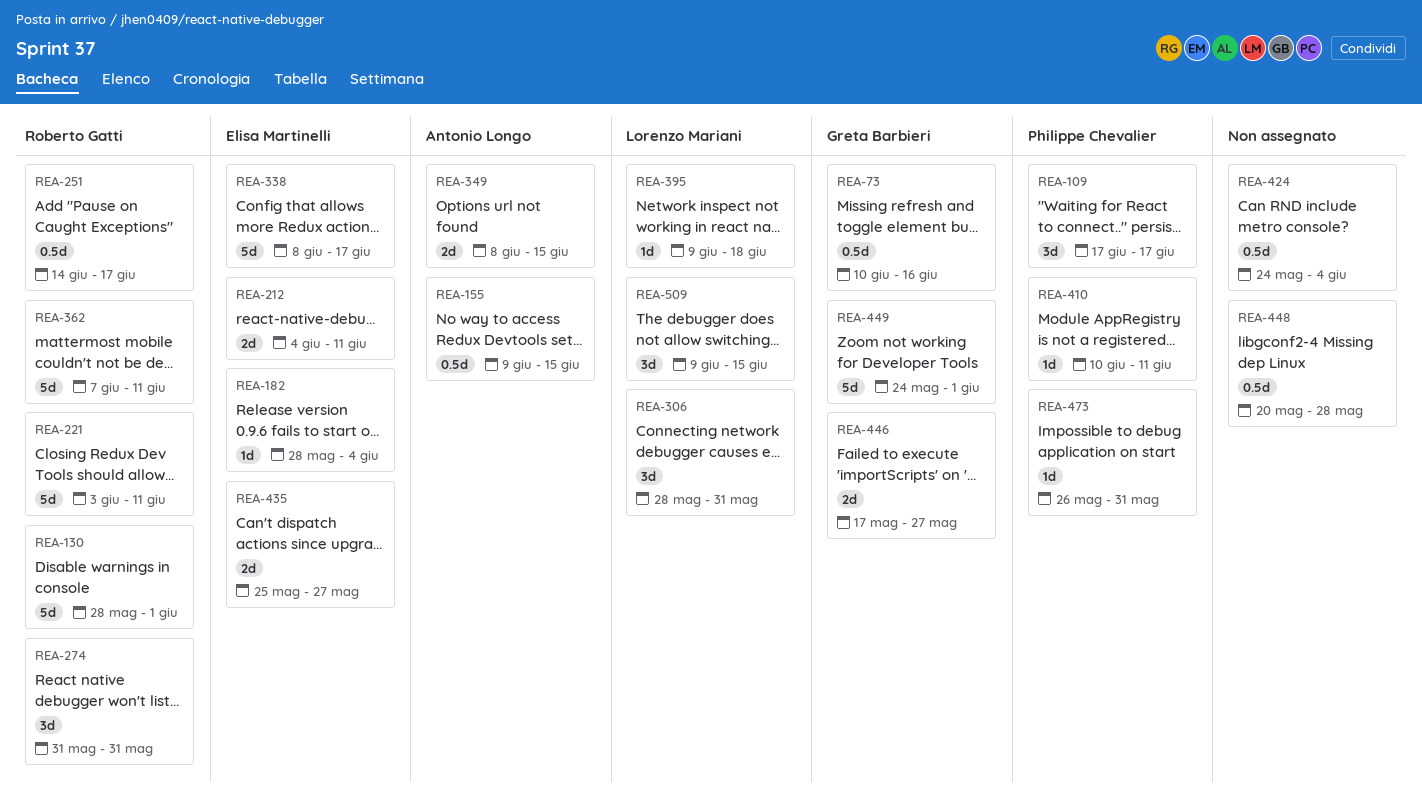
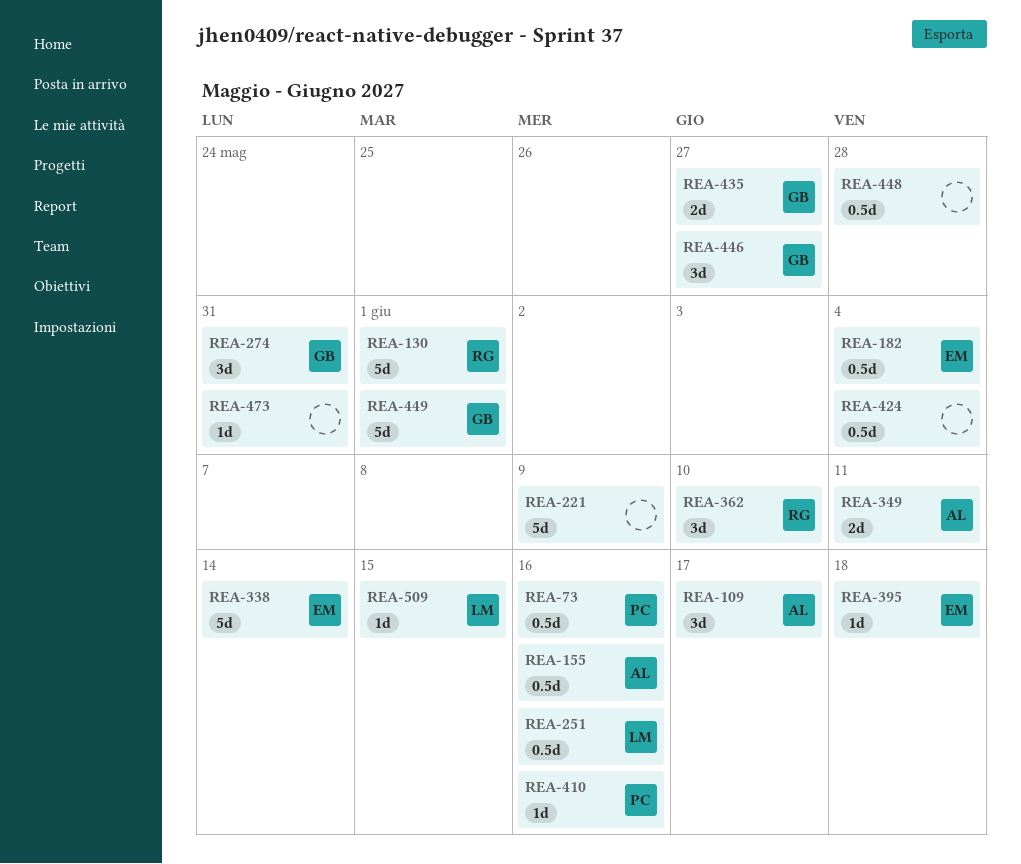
REA-73, owner: Greta Barbieri -> Philippe Chevalier
REA-109, owner: Philippe Chevalier -> Antonio Longo
REA-155, due: Jun 15 -> Jun 16
REA-182, estimate: 1d -> 0.5d
REA-212: present -> none
REA-221, owner: Roberto Gatti -> none
REA-221, due: Jun 11 -> Jun 9
REA-251, owner: Roberto Gatti -> Lorenzo Mariani
REA-251, due: Jun 17 -> Jun 16
REA-274, owner: Roberto Gatti -> Greta Barbieri
REA-306: present -> none
REA-338, due: Jun 17 -> Jun 14
REA-349, due: Jun 15 -> Jun 11
REA-362, estimate: 5d -> 3d
REA-362, due: Jun 11 -> Jun 10
REA-395, owner: Lorenzo Mariani -> Elisa Martinelli
REA-410, due: Jun 11 -> Jun 16
REA-435, owner: Elisa Martinelli -> Greta Barbieri
REA-446, estimate: 2d -> 3d
REA-473, owner: Philippe Chevalier -> none
REA-509, estimate: 3d -> 1d

